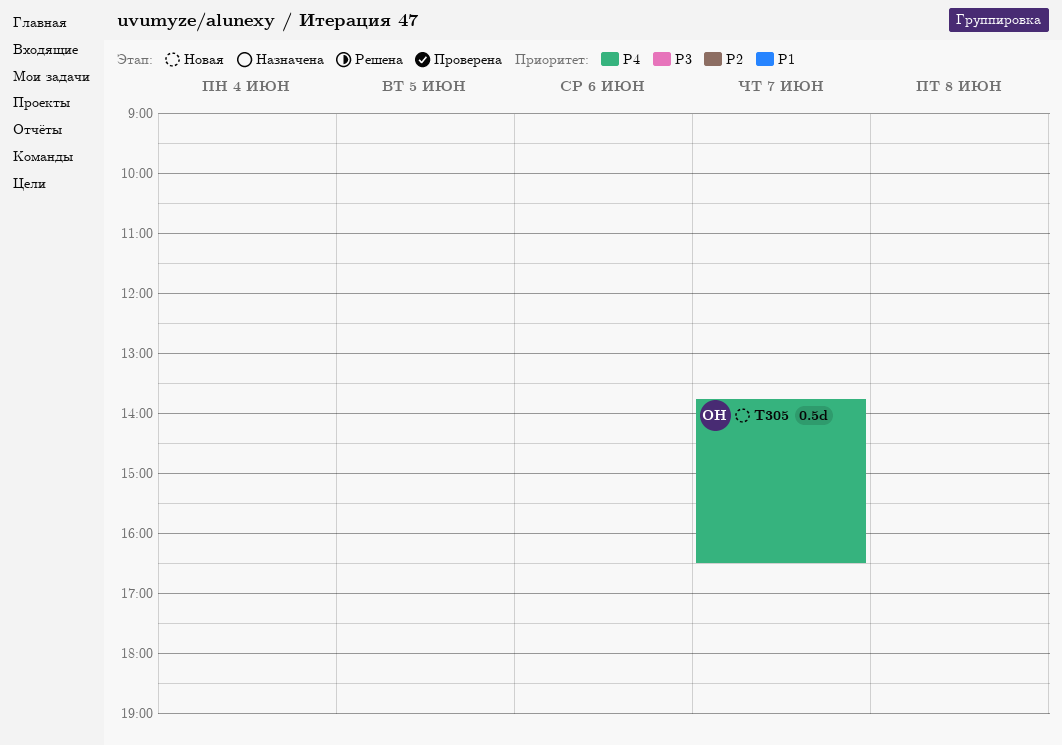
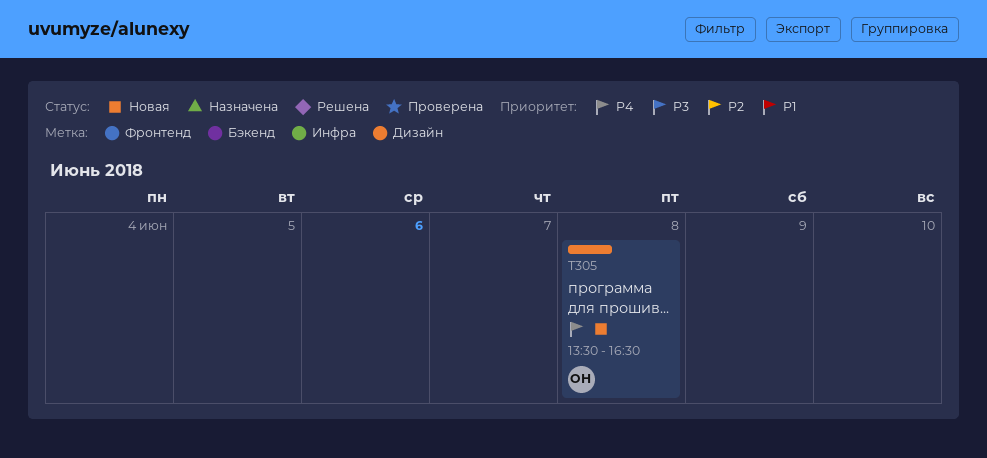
T305, day: Jun 7 -> Jun 8
T305, begins: 13:45 -> 13:30

